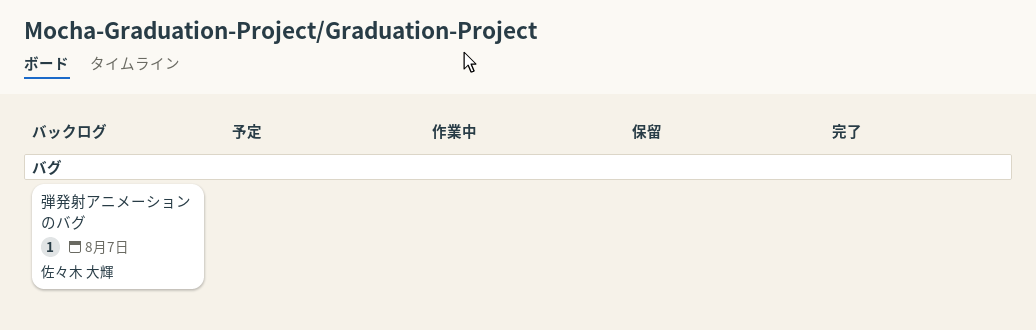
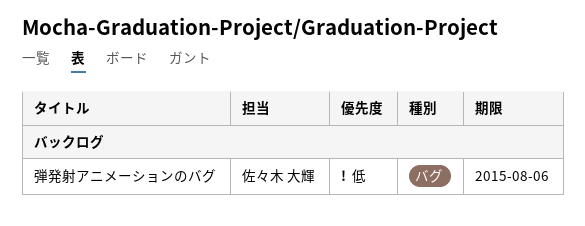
弾発射アニメーションのバグ, due: Aug 7 -> Aug 6

